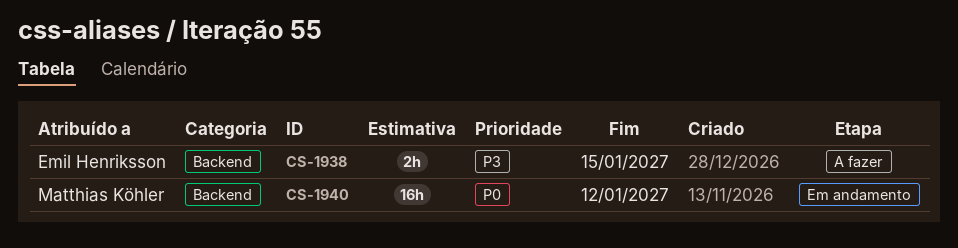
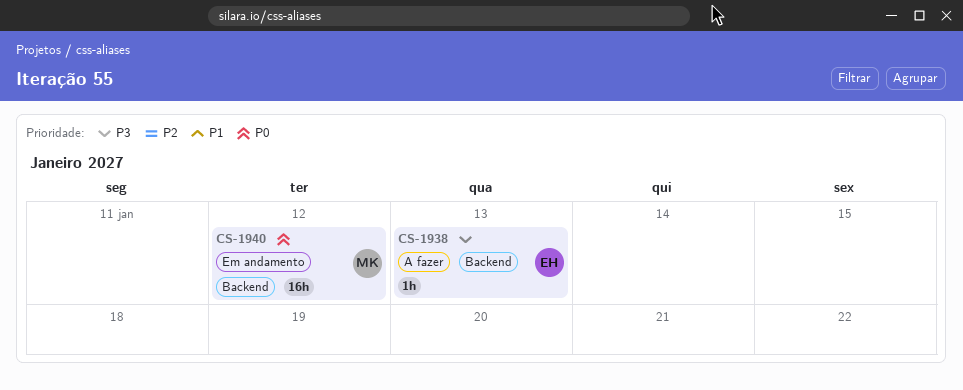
CS-1938, estimate: 2h -> 1h
CS-1938, due: Jan 15 -> Jan 13

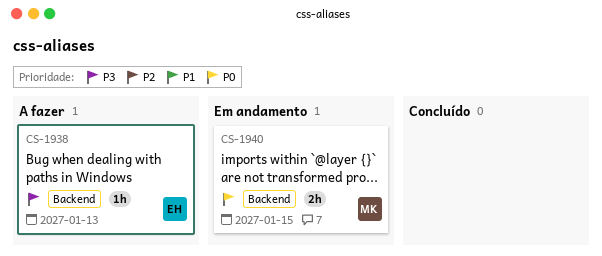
CS-1940, estimate: 16h -> 2h
CS-1940, due: Jan 12 -> Jan 15

